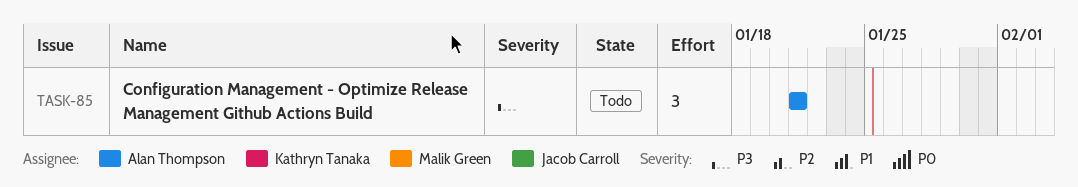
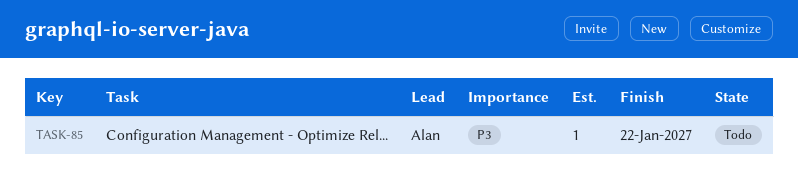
TASK-85, estimate: 3 -> 1
TASK-85, due: Jan 21 -> Jan 22

